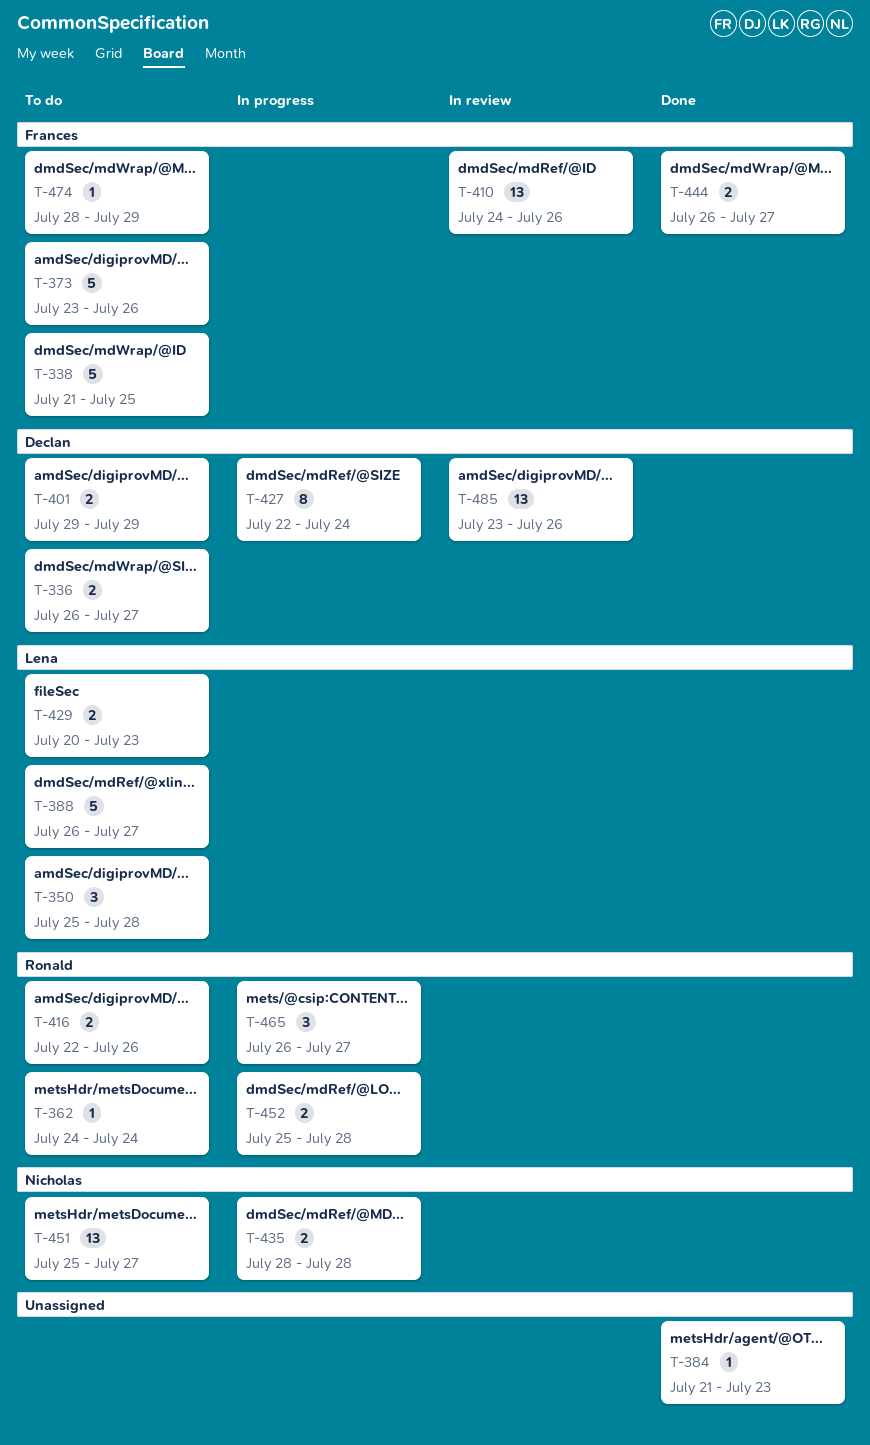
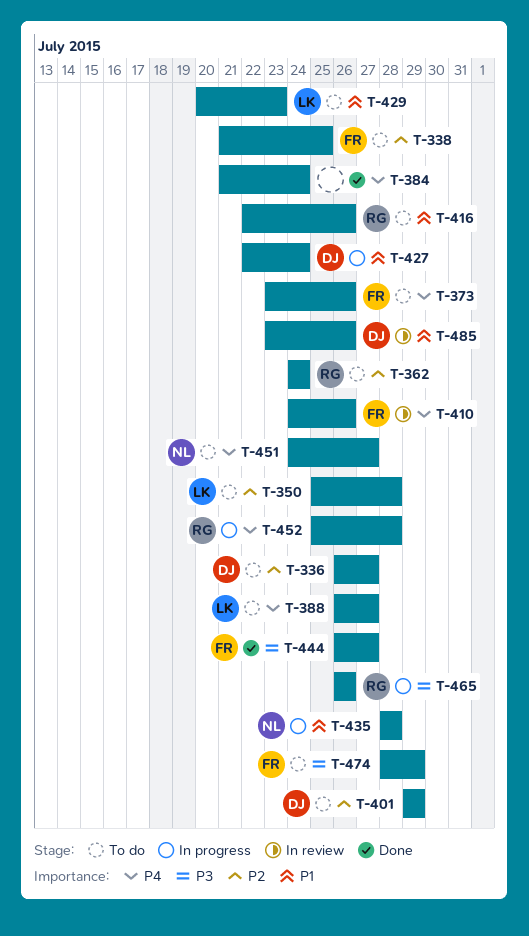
T-384, due: Jul 23 -> Jul 24
T-451, start: Jul 25 -> Jul 24
T-465, due: Jul 27 -> Jul 26

